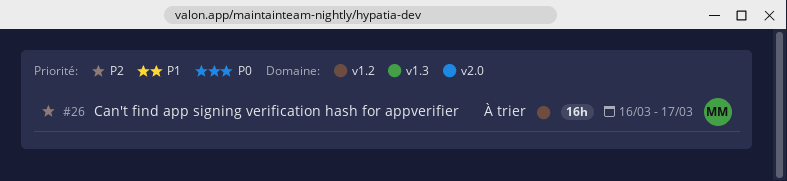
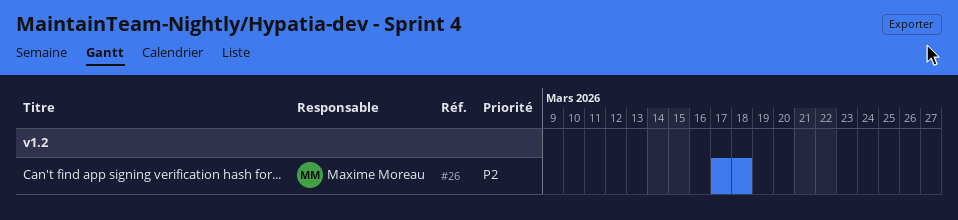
#26, start: Mar 16 -> Mar 17
#26, due: Mar 17 -> Mar 18

